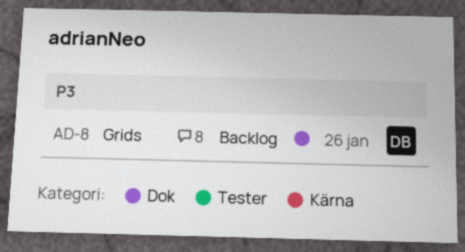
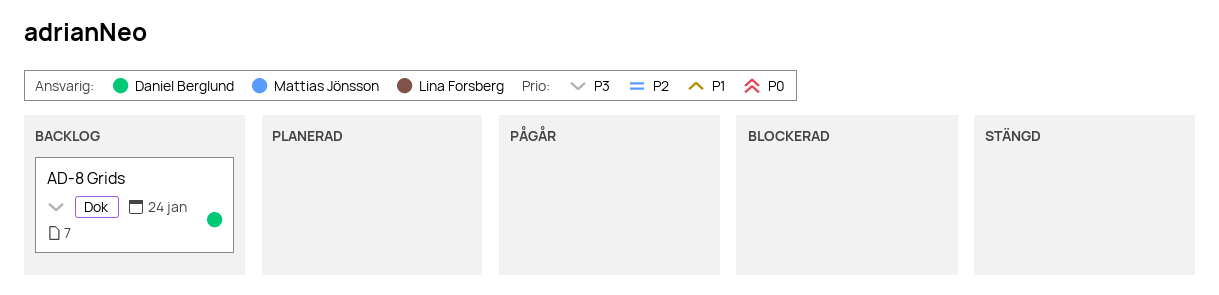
AD-8, due: Jan 26 -> Jan 24

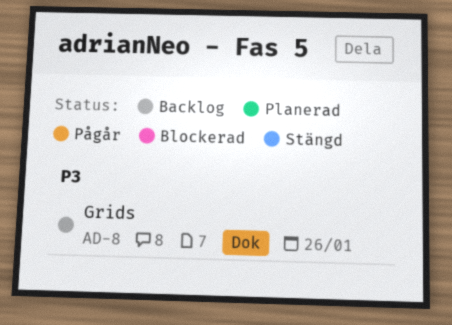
AD-8, due: Jan 24 -> Jan 26

